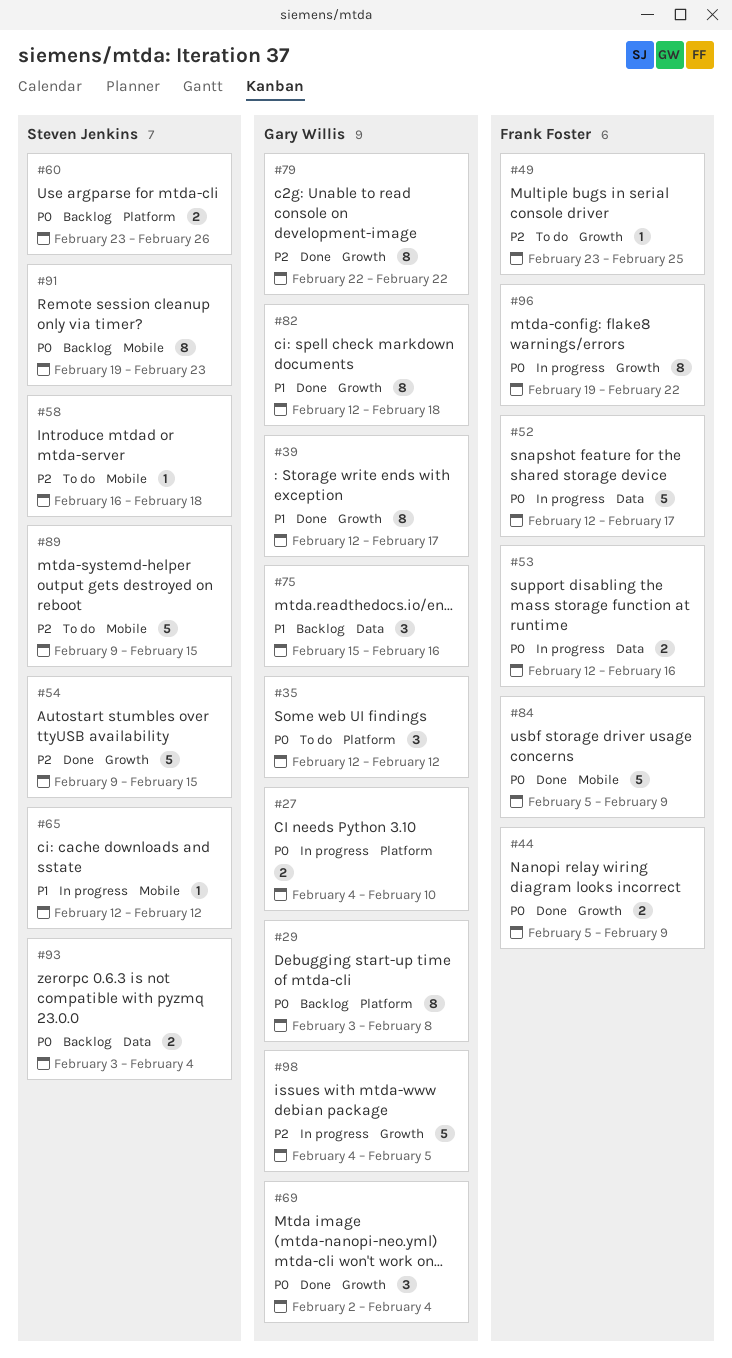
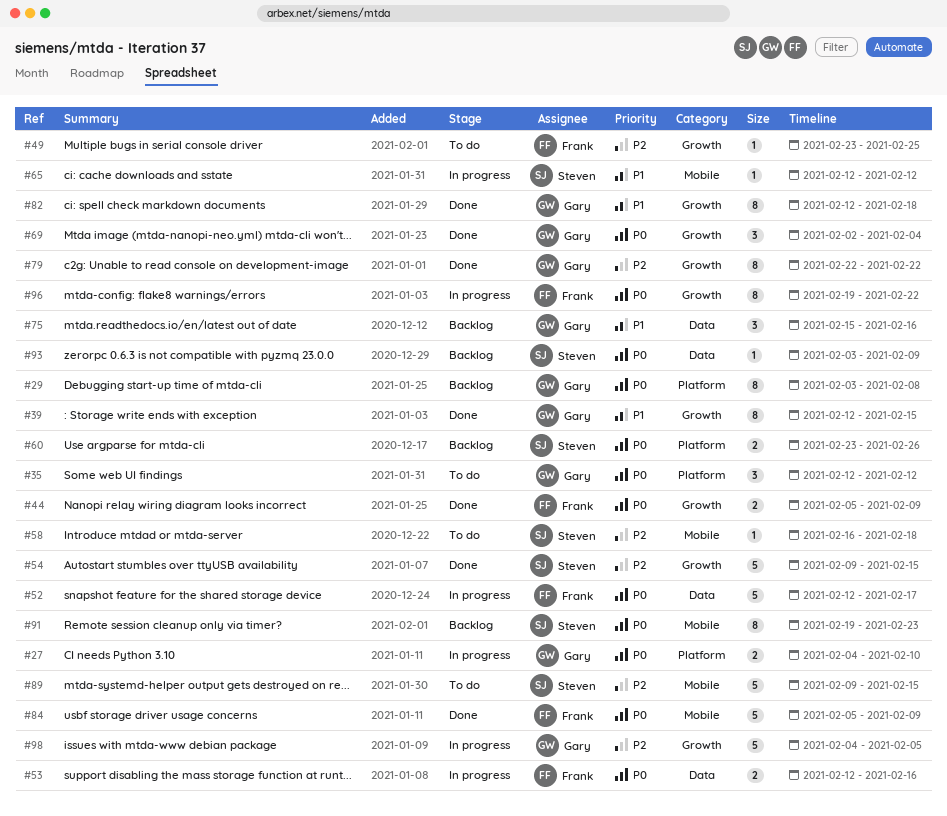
#39, due: Feb 17 -> Feb 15
#93, estimate: 2 -> 1
#93, due: Feb 4 -> Feb 9

